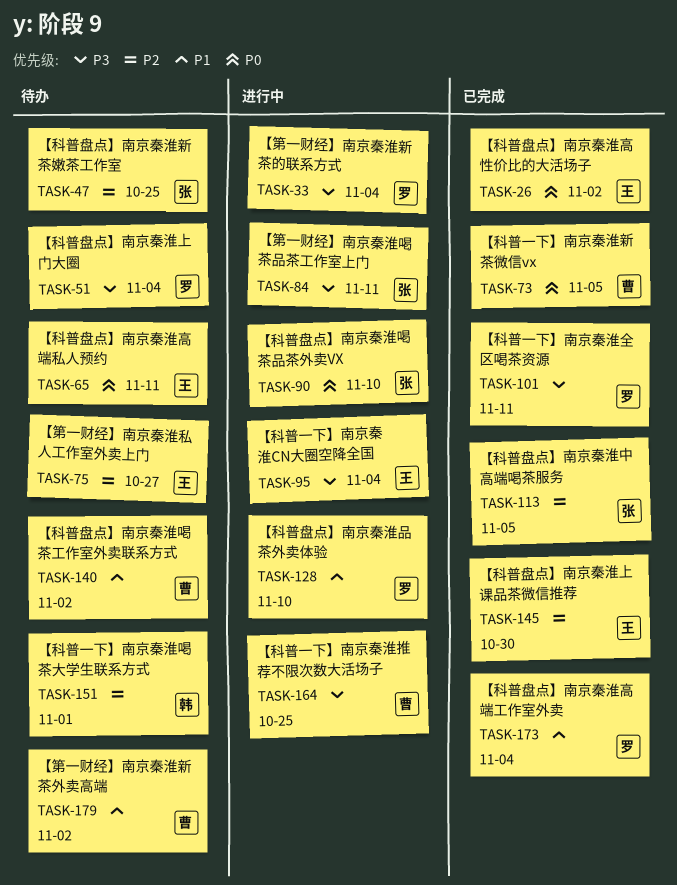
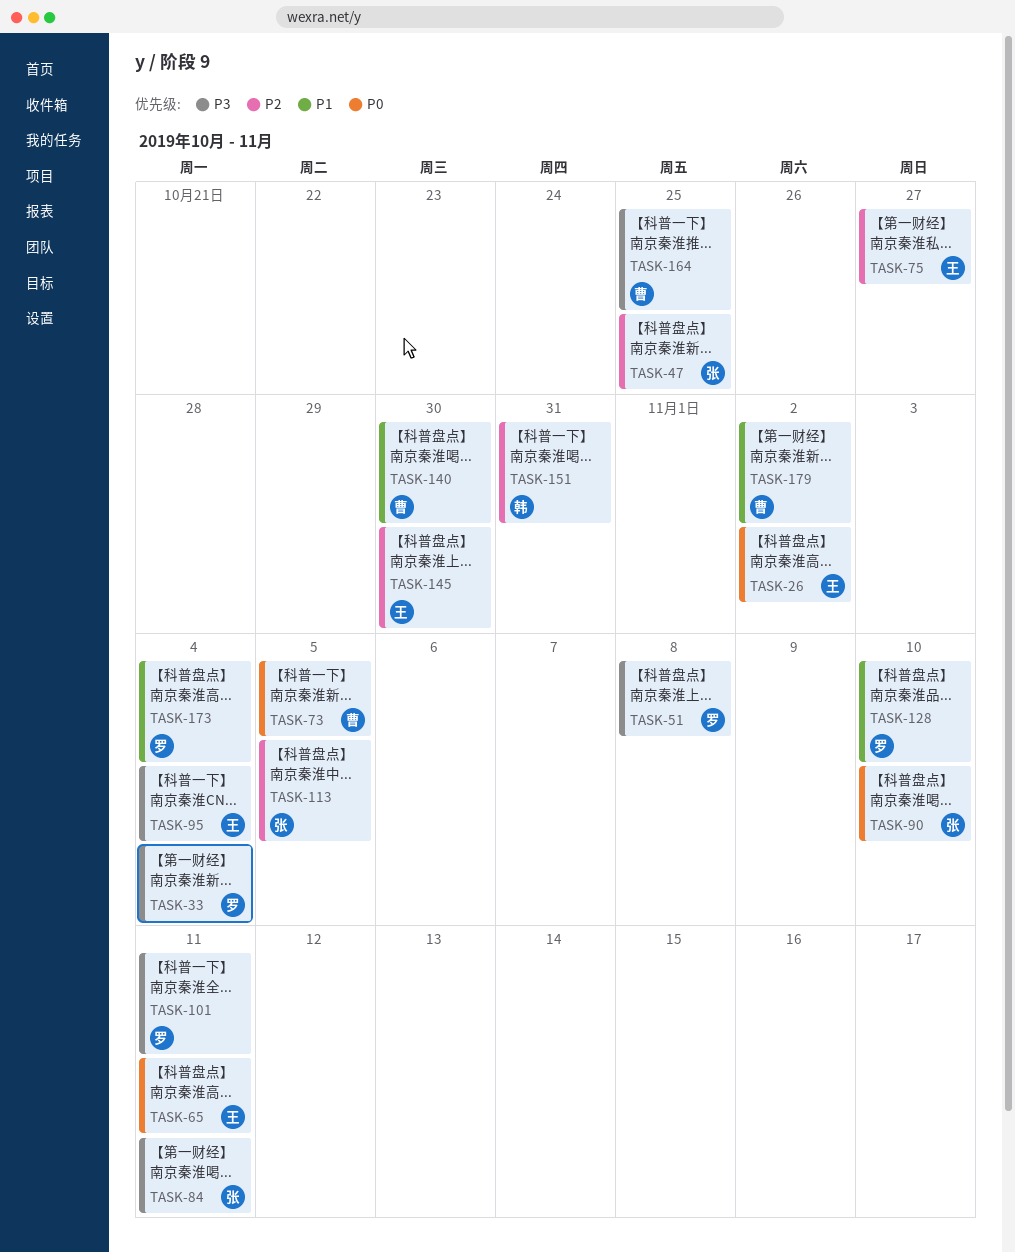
TASK-51, due: Nov 4 -> Nov 8
TASK-140, due: Nov 2 -> Oct 30
TASK-151, due: Nov 1 -> Oct 31

